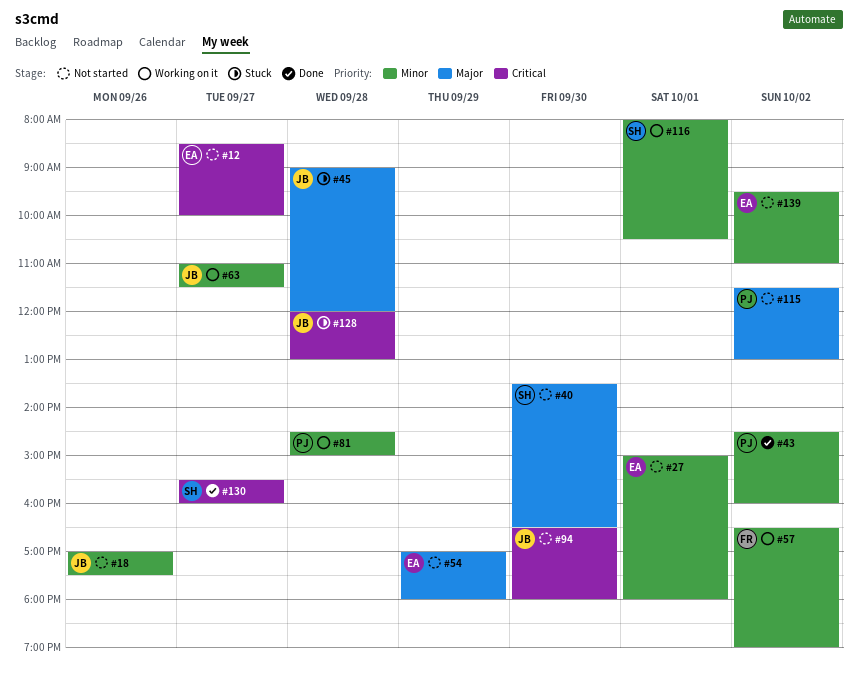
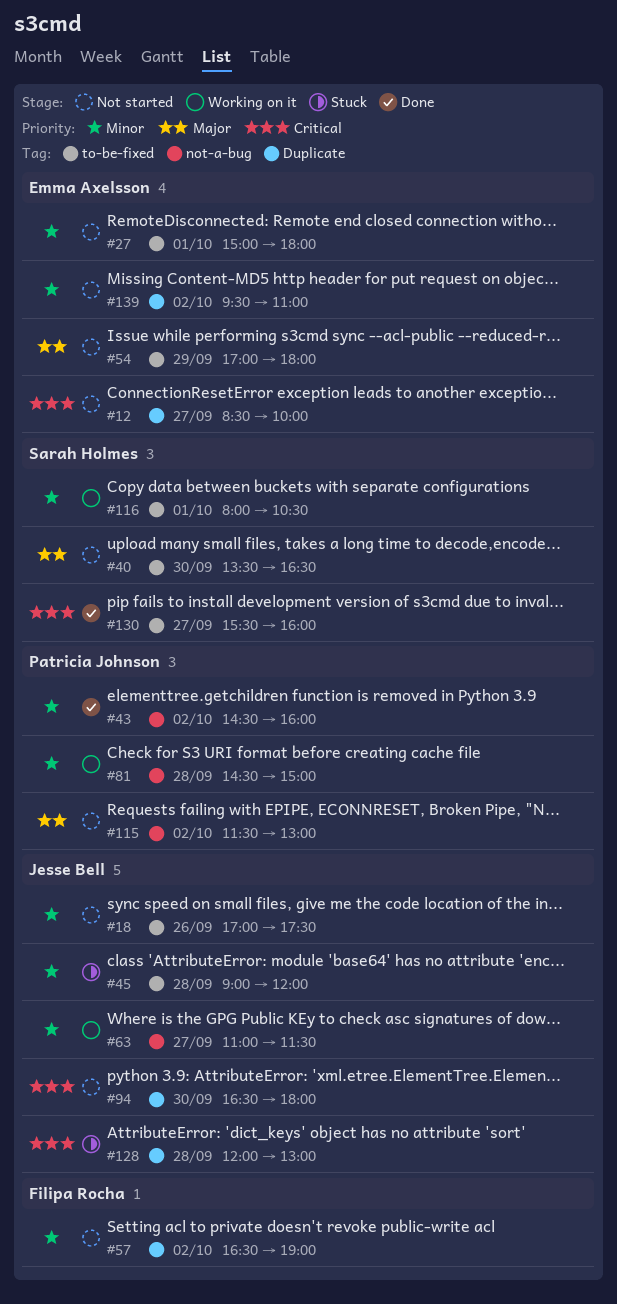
#45, priority: Major -> Minor
#57, status: Working on it -> Not started

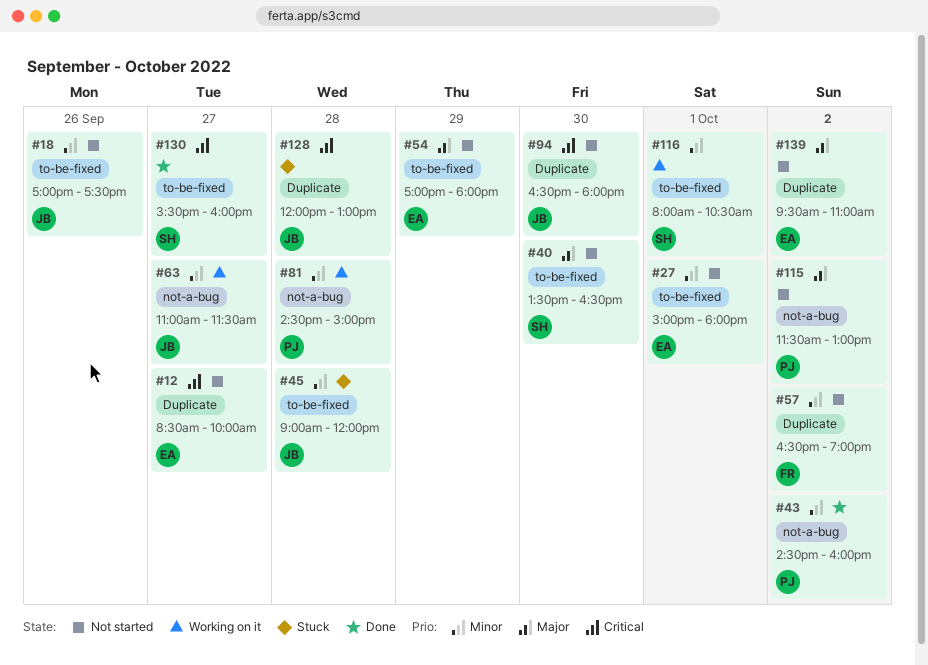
#139, priority: Minor -> Major

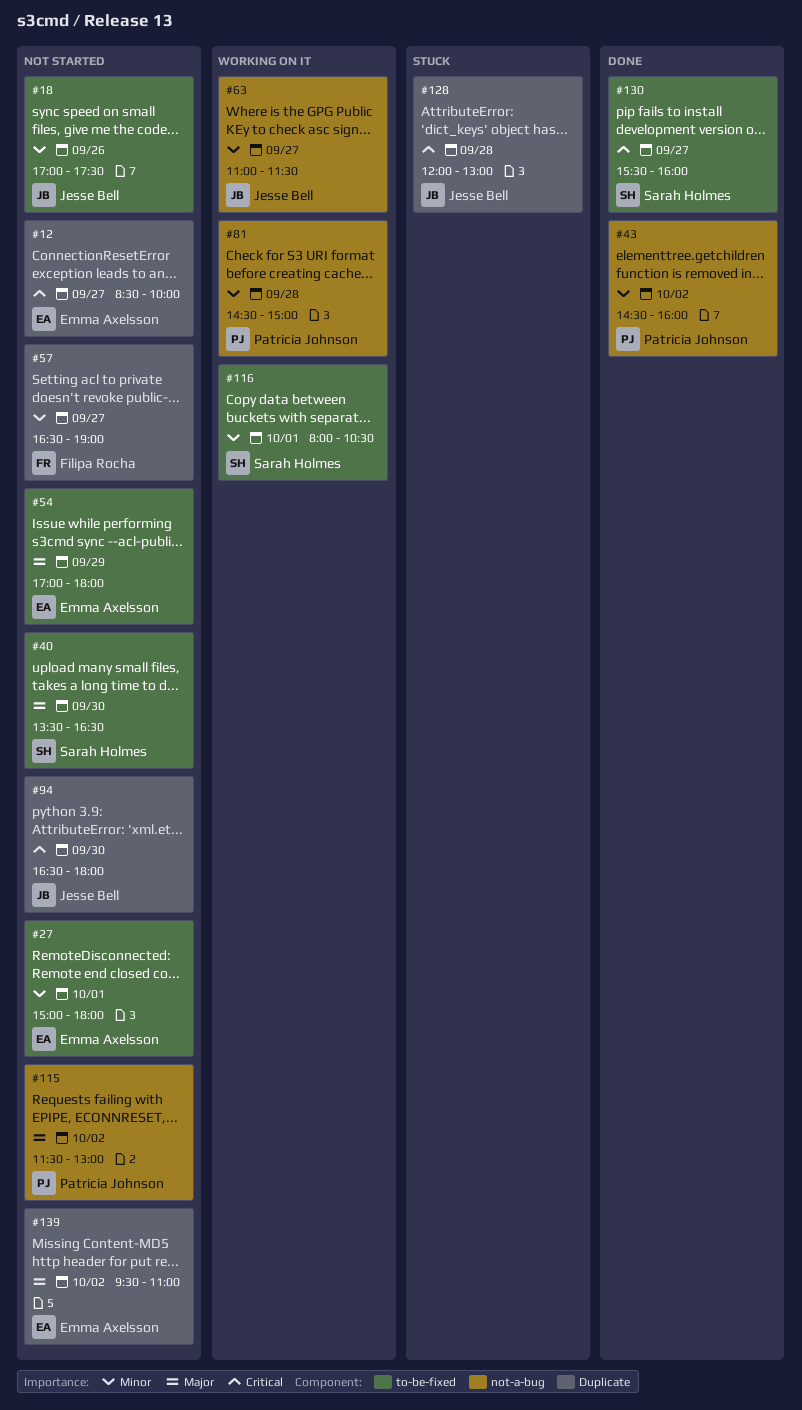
#45: present -> none
#57, day: Oct 2 -> Sep 27

